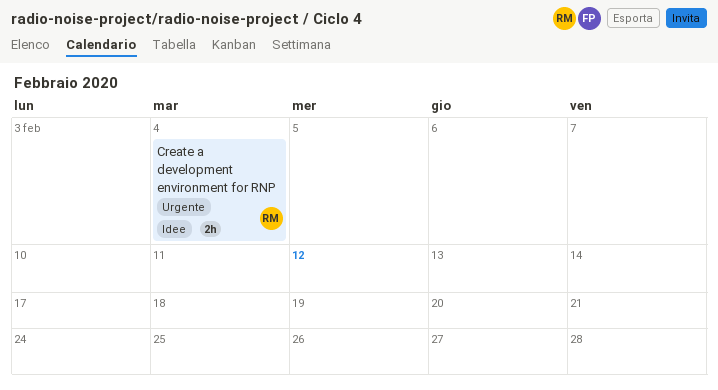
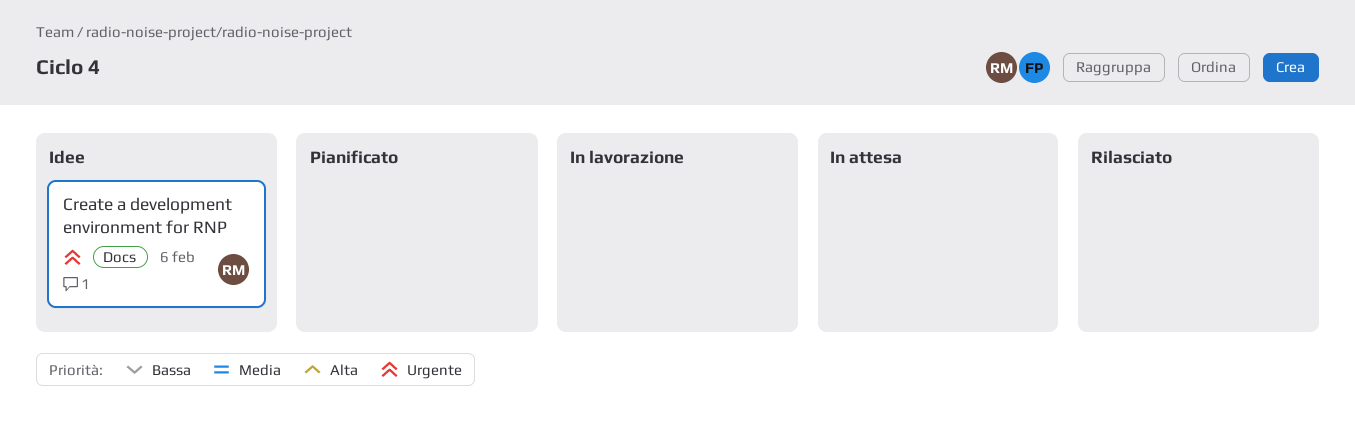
Create a development environment for RNP, due: Feb 4 -> Feb 6

